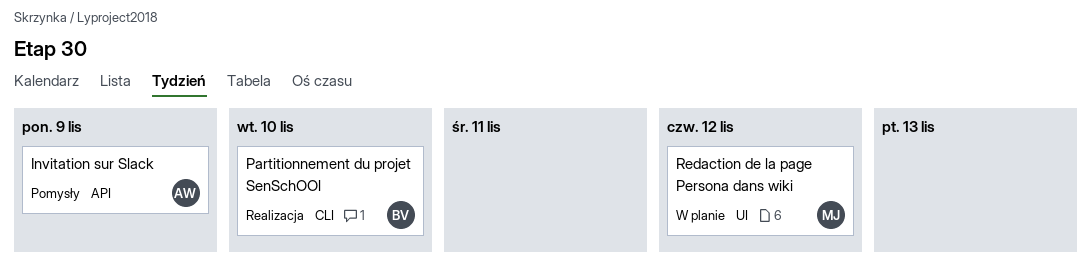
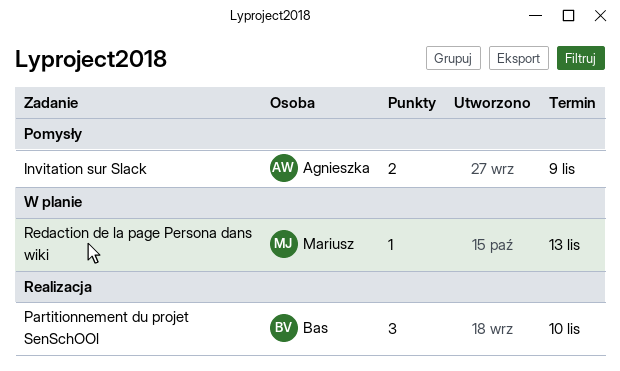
Redaction de la page Persona dans wiki, due: Nov 12 -> Nov 13

